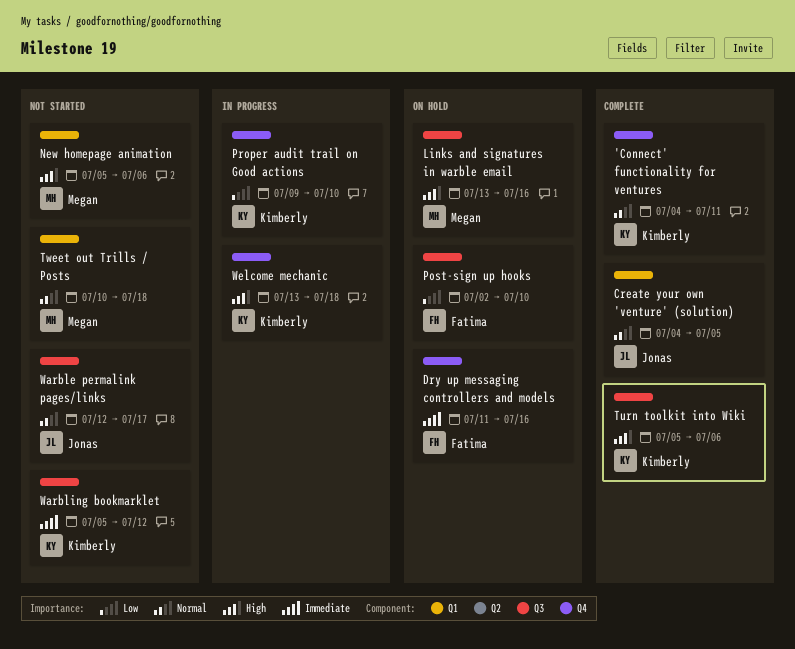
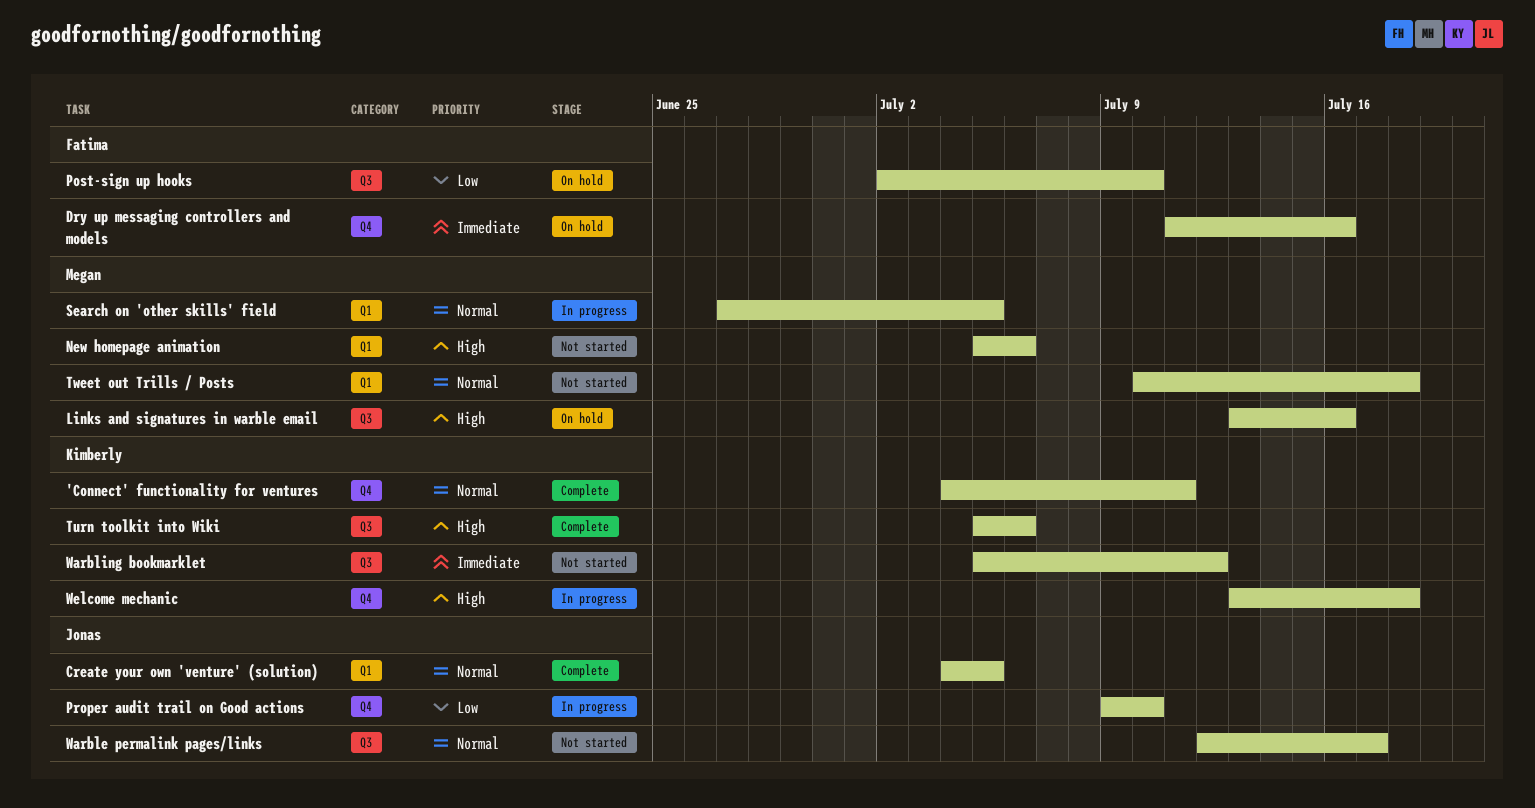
Proper audit trail on Good actions, owner: Kimberly -> Jonas
Search on 'other skills' field: none -> present

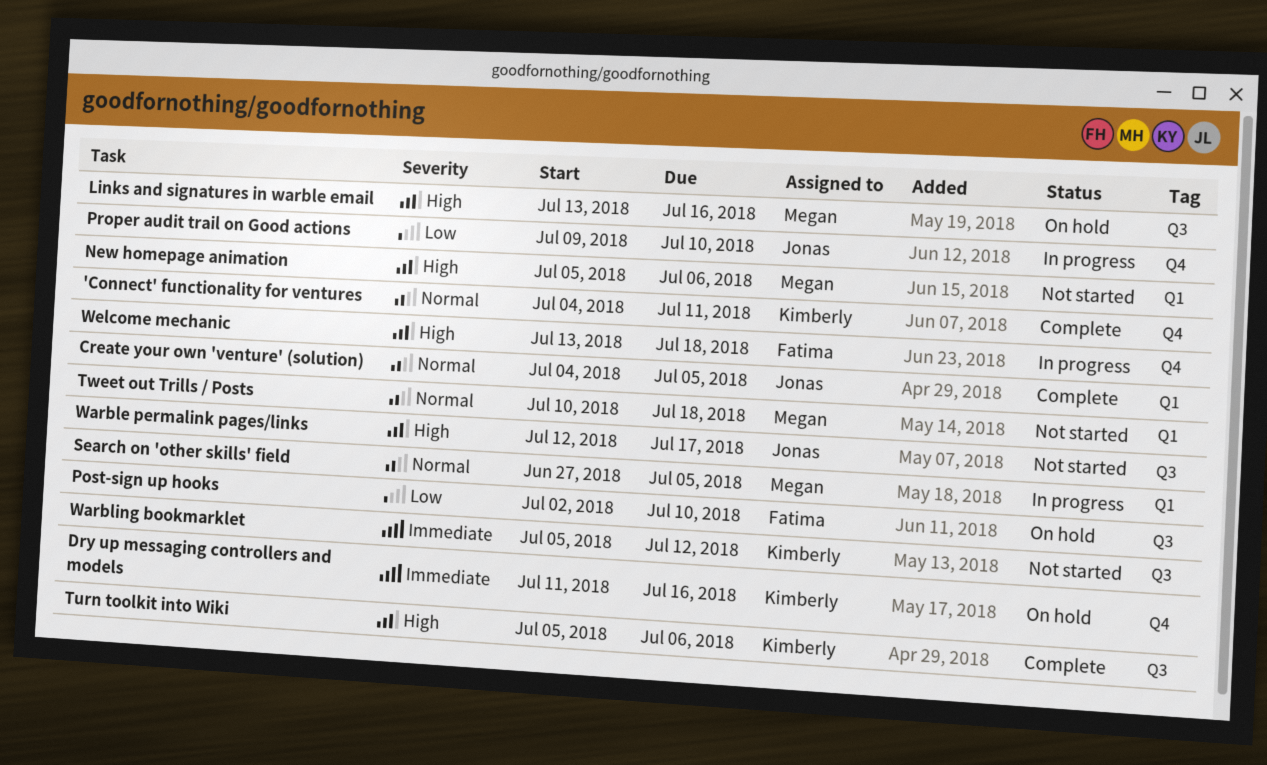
Dry up messaging controllers and models, owner: Fatima -> Kimberly
Warble permalink pages/links, priority: Normal -> High
Welcome mechanic, owner: Kimberly -> Fatima

